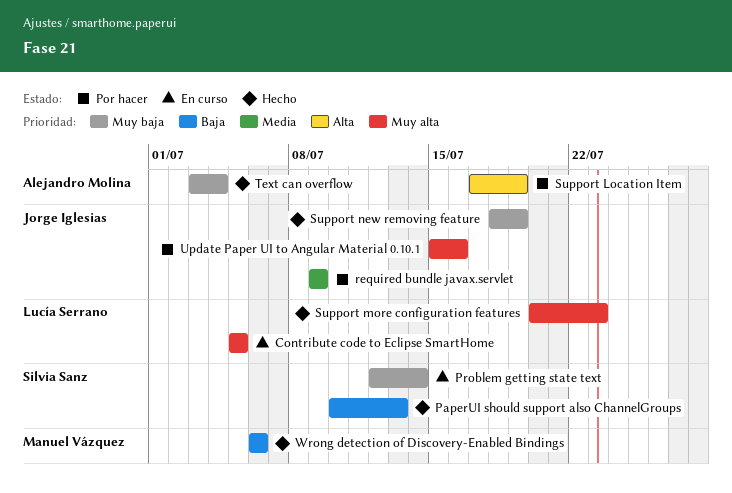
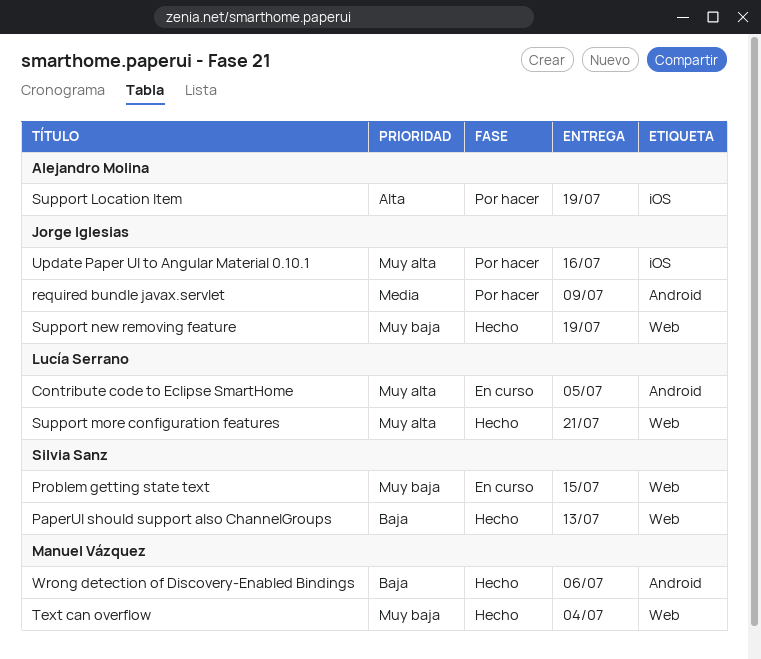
Problem getting state text, due: Jul 14 -> Jul 15
Support more configuration features, due: Jul 23 -> Jul 21
Text can overflow, owner: Alejandro Molina -> Manuel Vázquez

